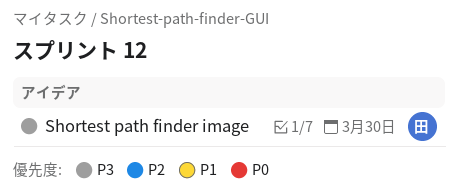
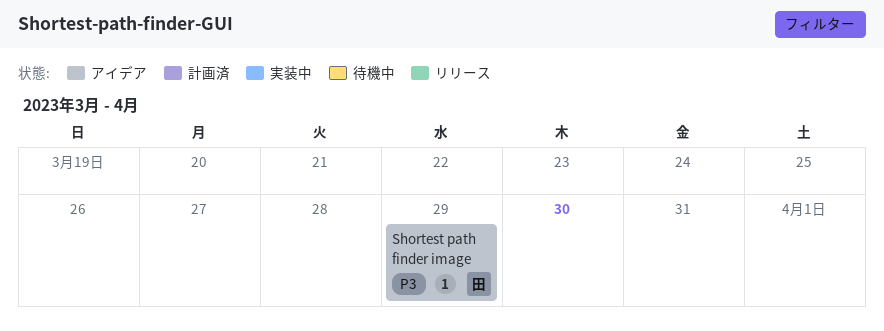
Shortest path finder image, due: Mar 30 -> Mar 29

